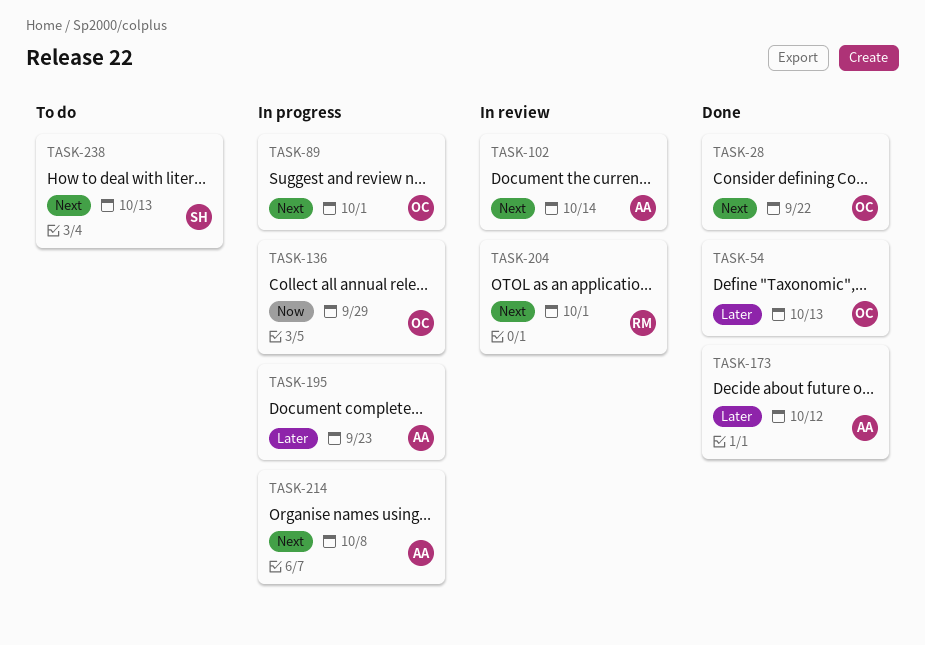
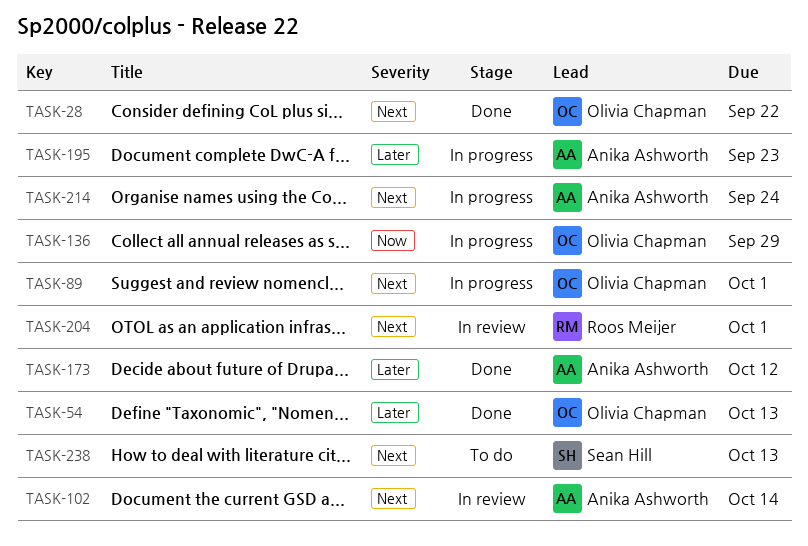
TASK-214, due: Oct 8 -> Sep 24

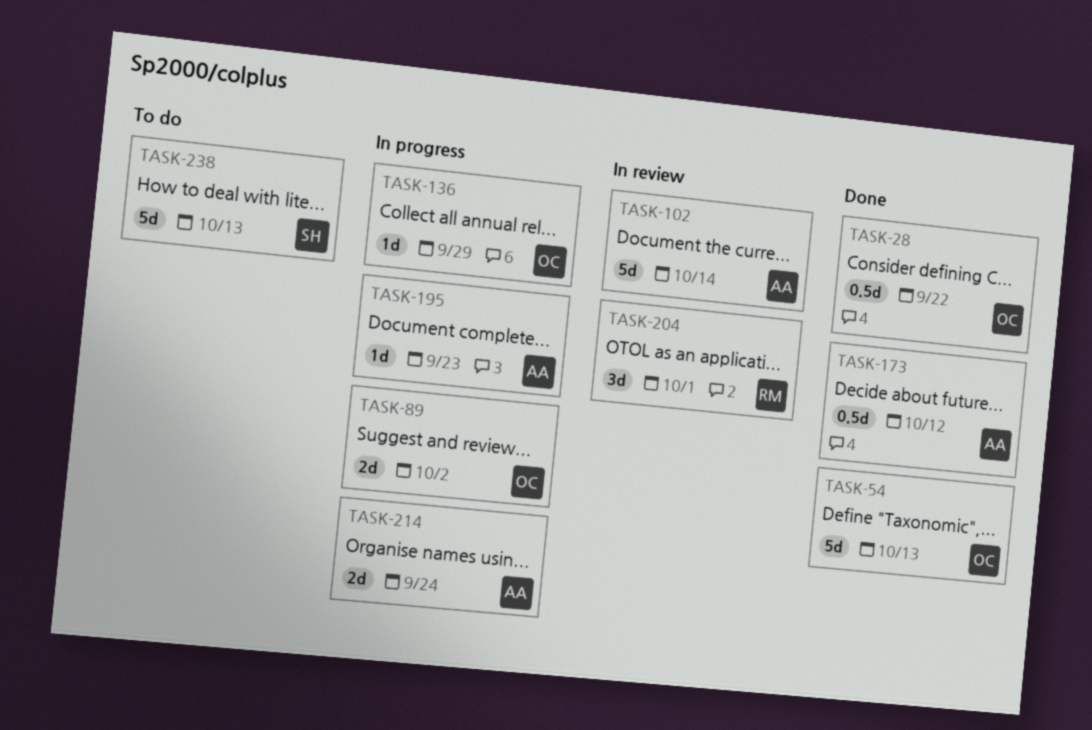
TASK-89, due: Oct 1 -> Oct 2

